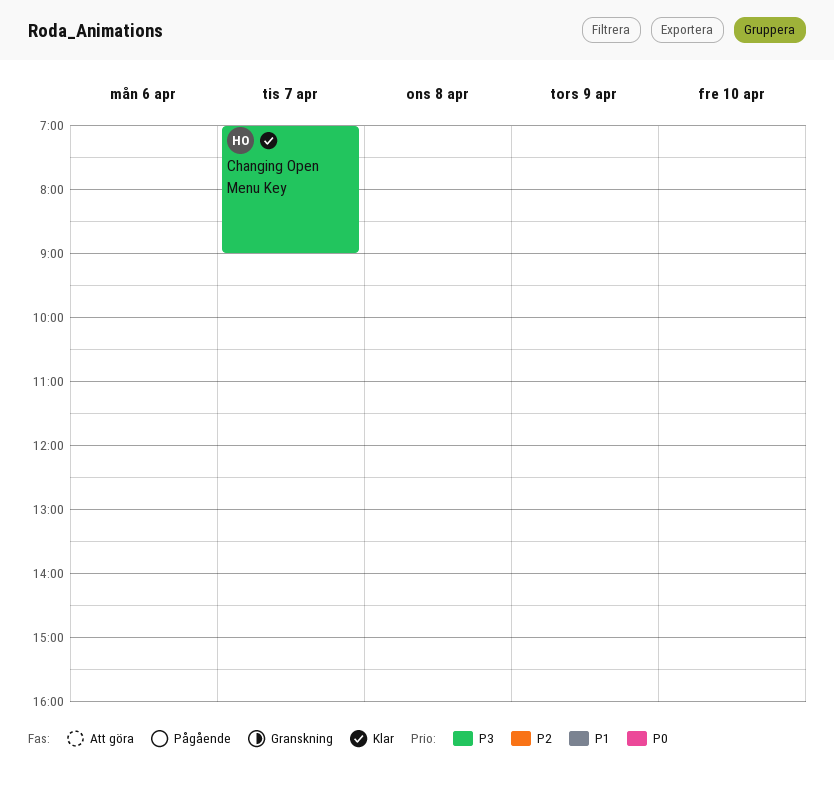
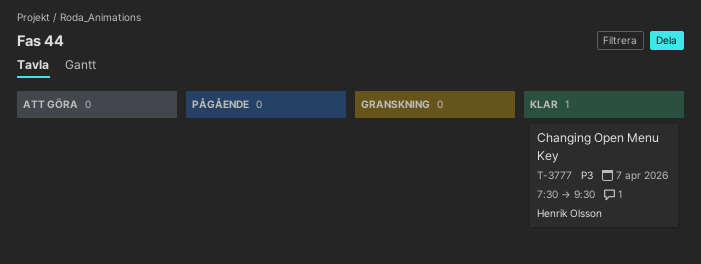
Changing Open Menu Key, begins: 07:00 -> 07:30
Changing Open Menu Key, ends: 09:00 -> 09:30

